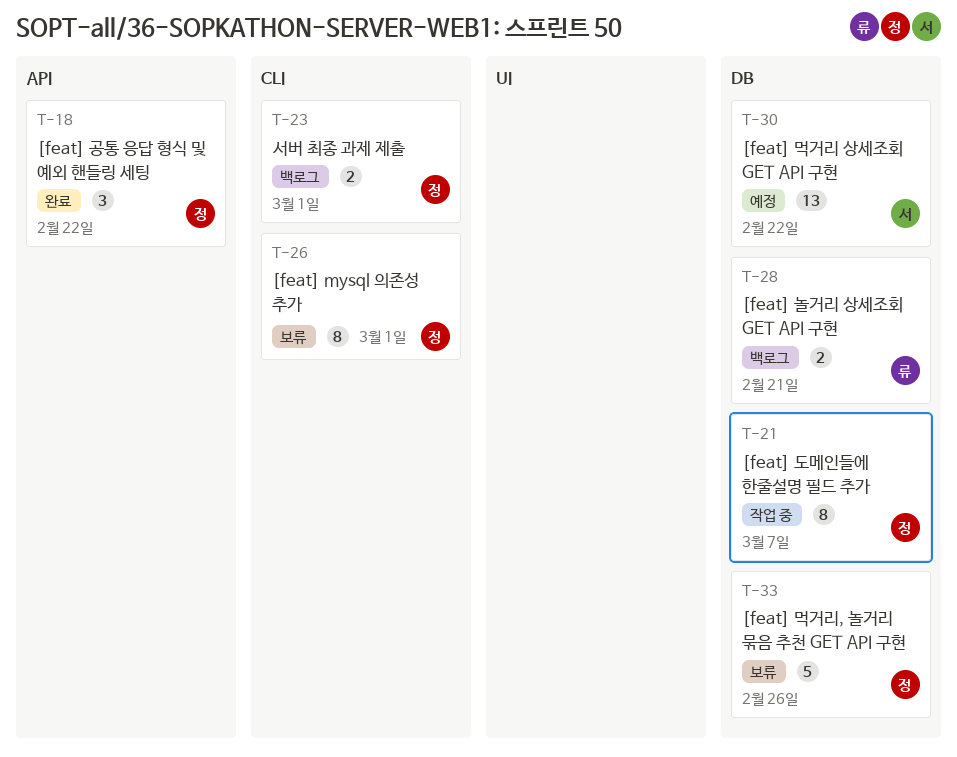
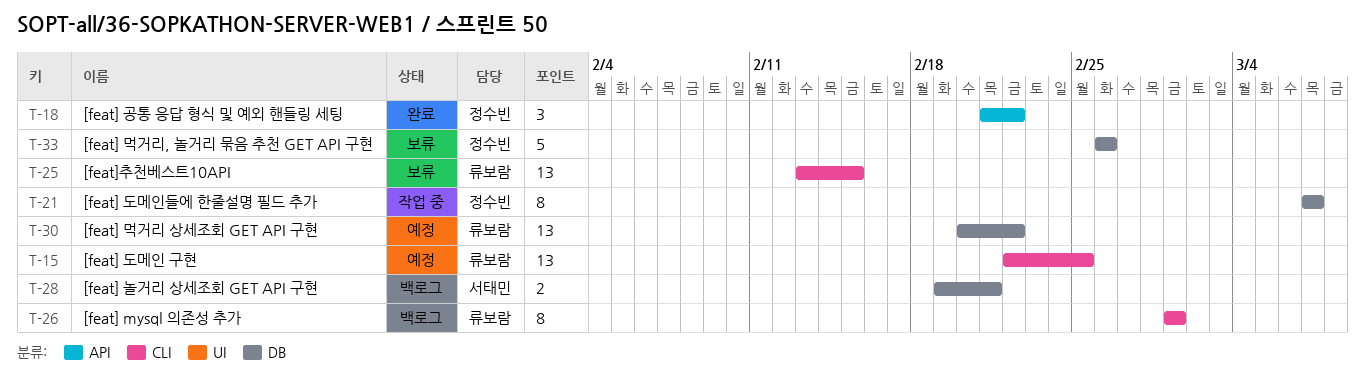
T-15: none -> present
T-23: present -> none
T-25: none -> present
T-26, status: 보류 -> 백로그
T-26, owner: 정수빈 -> 류보람
T-28, owner: 류보람 -> 서태민
T-30, owner: 서태민 -> 류보람

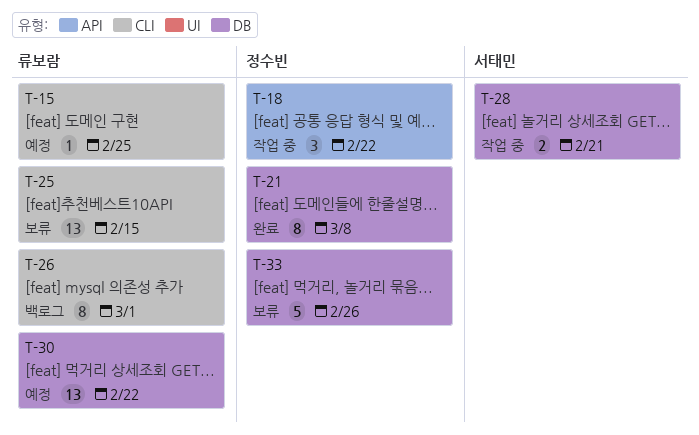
T-15, estimate: 13 -> 1
T-18, status: 완료 -> 작업 중
T-21, status: 작업 중 -> 완료
T-21, due: Mar 7 -> Mar 8
T-28, status: 백로그 -> 작업 중

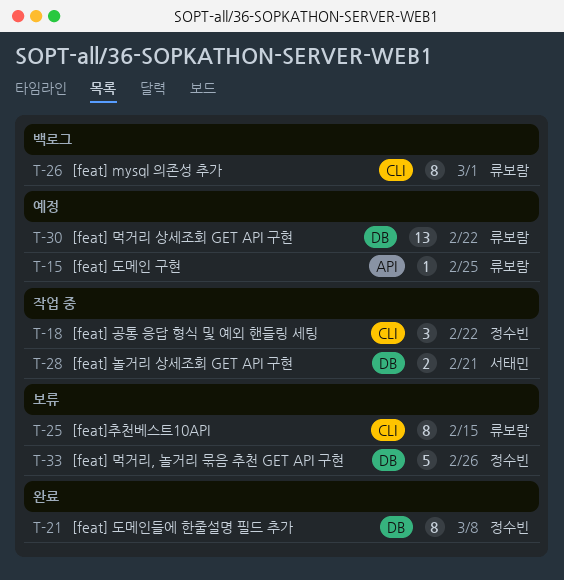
T-15, label: CLI -> API
T-18, label: API -> CLI
T-25, estimate: 13 -> 8

